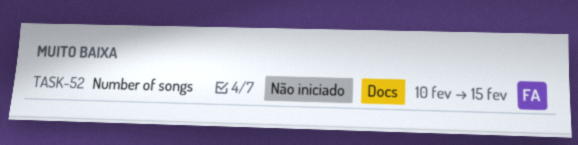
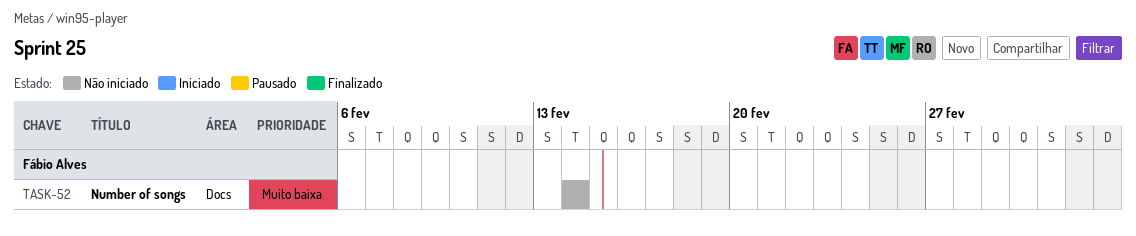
TASK-52, start: Feb 10 -> Feb 14
TASK-52, due: Feb 15 -> Feb 14

